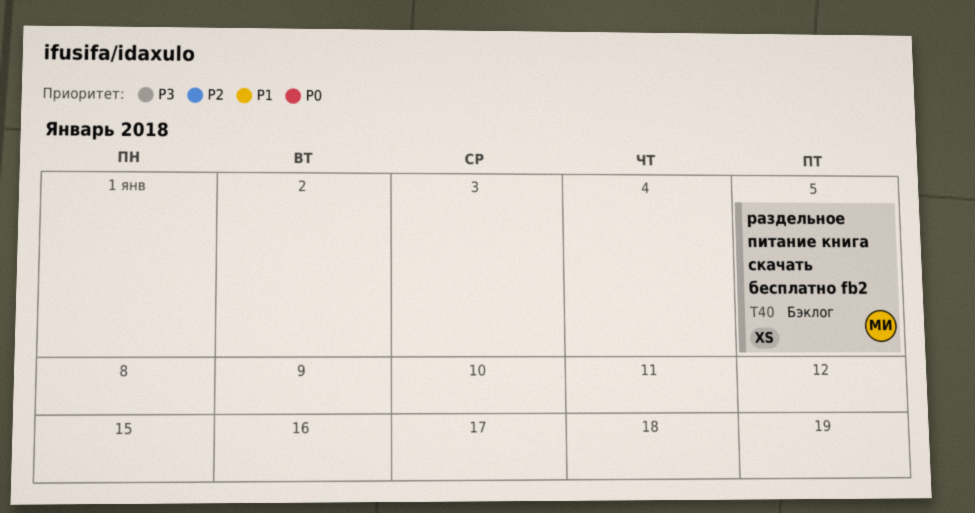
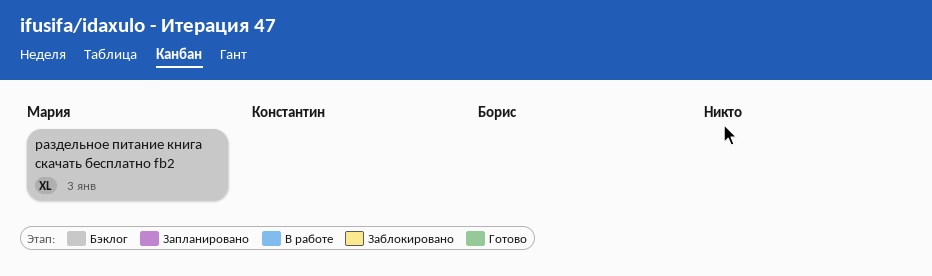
раздельное питание книга скачать бесплатно fb2, estimate: XS -> XL
раздельное питание книга скачать бесплатно fb2, due: Jan 5 -> Jan 3

